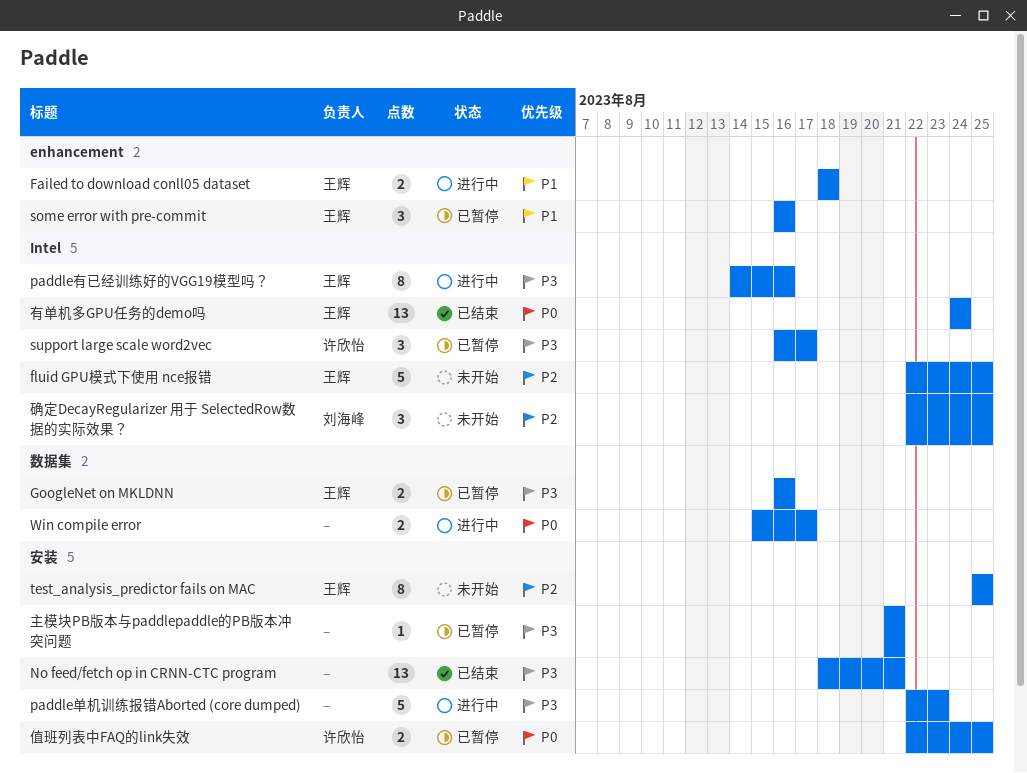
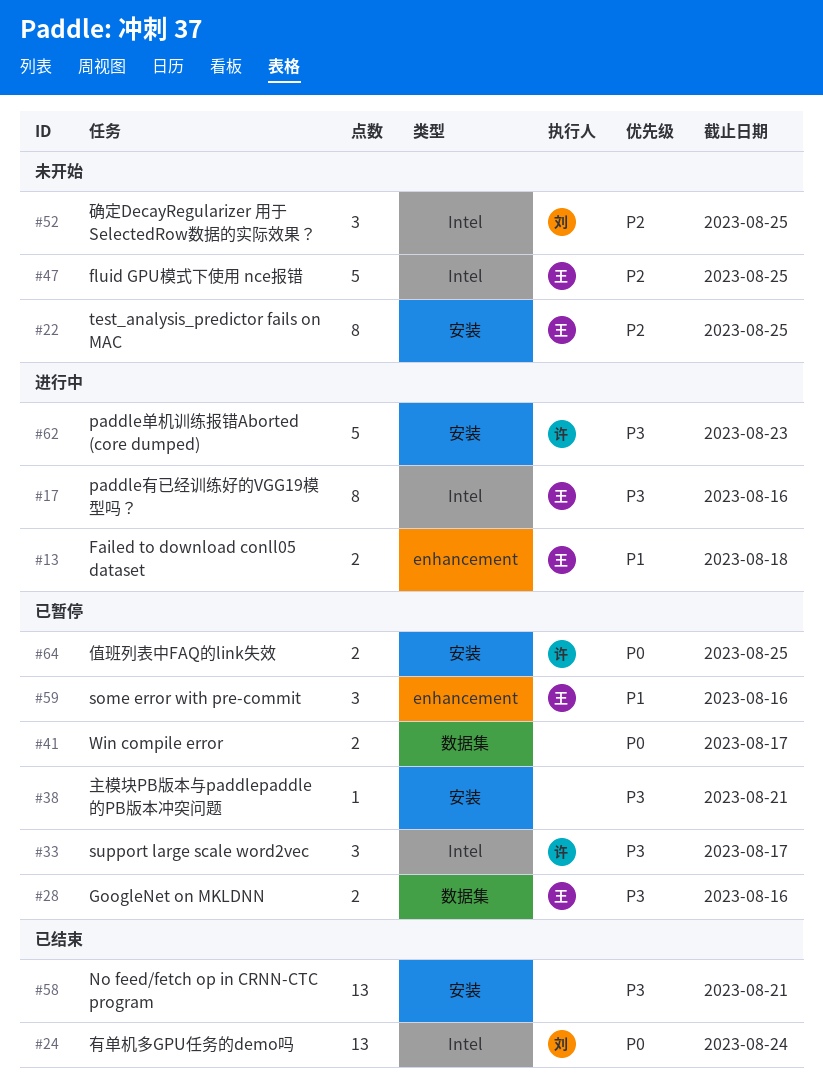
paddle单机训练报错Aborted (core dumped), owner: none -> 许欣怡
Win compile error, status: 进行中 -> 已暂停
有单机多GPU任务的demo吗, owner: 王辉 -> 刘海峰

